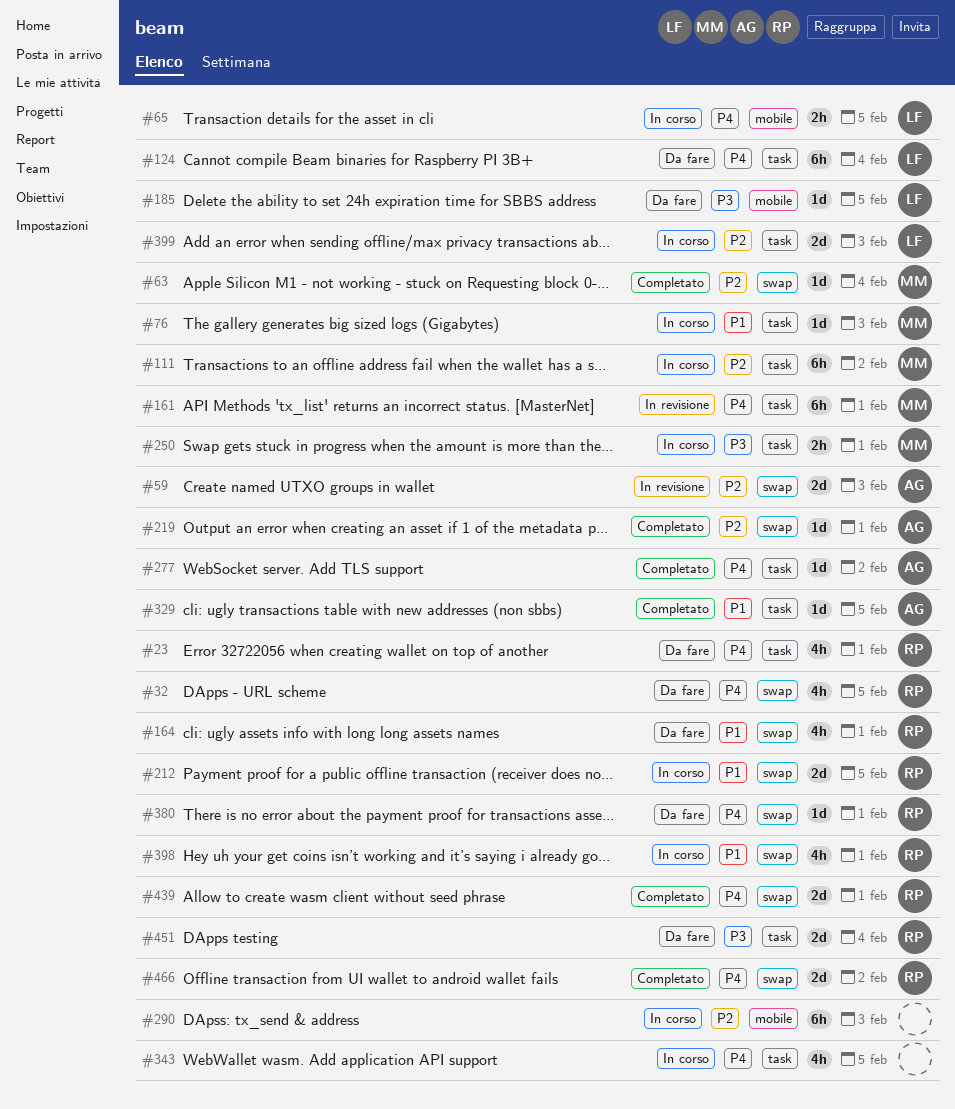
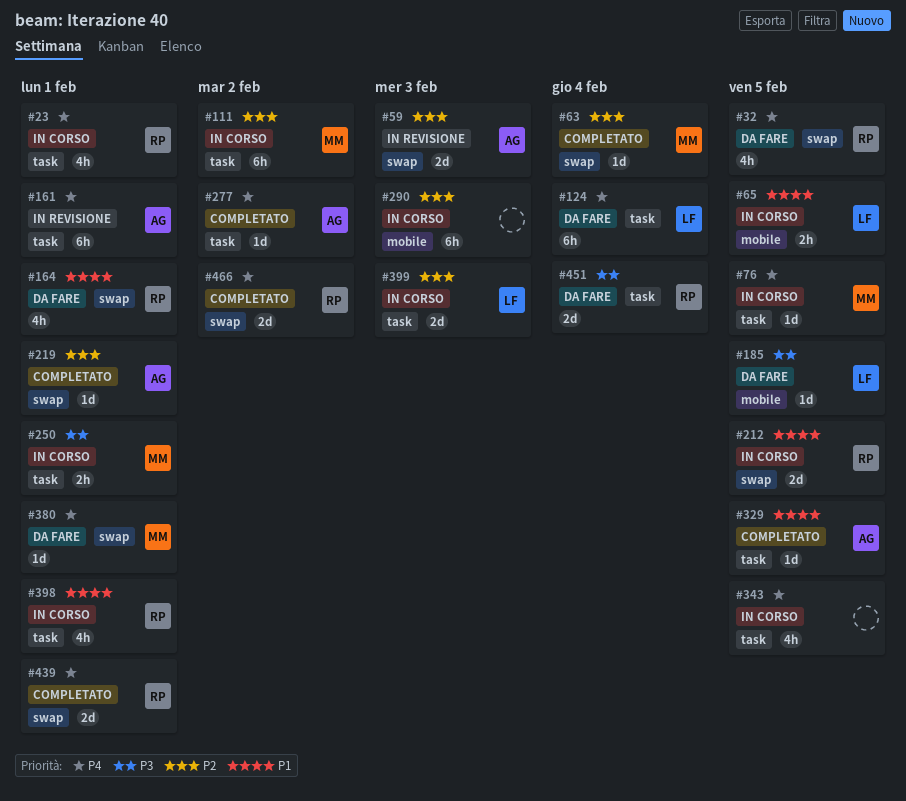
#23, status: Da fare -> In corso
#65, priority: P4 -> P1
#76, priority: P1 -> P4
#76, due: Feb 3 -> Feb 5
#161, owner: MM -> AG
#380, owner: RP -> MM
#398, label: swap -> task

